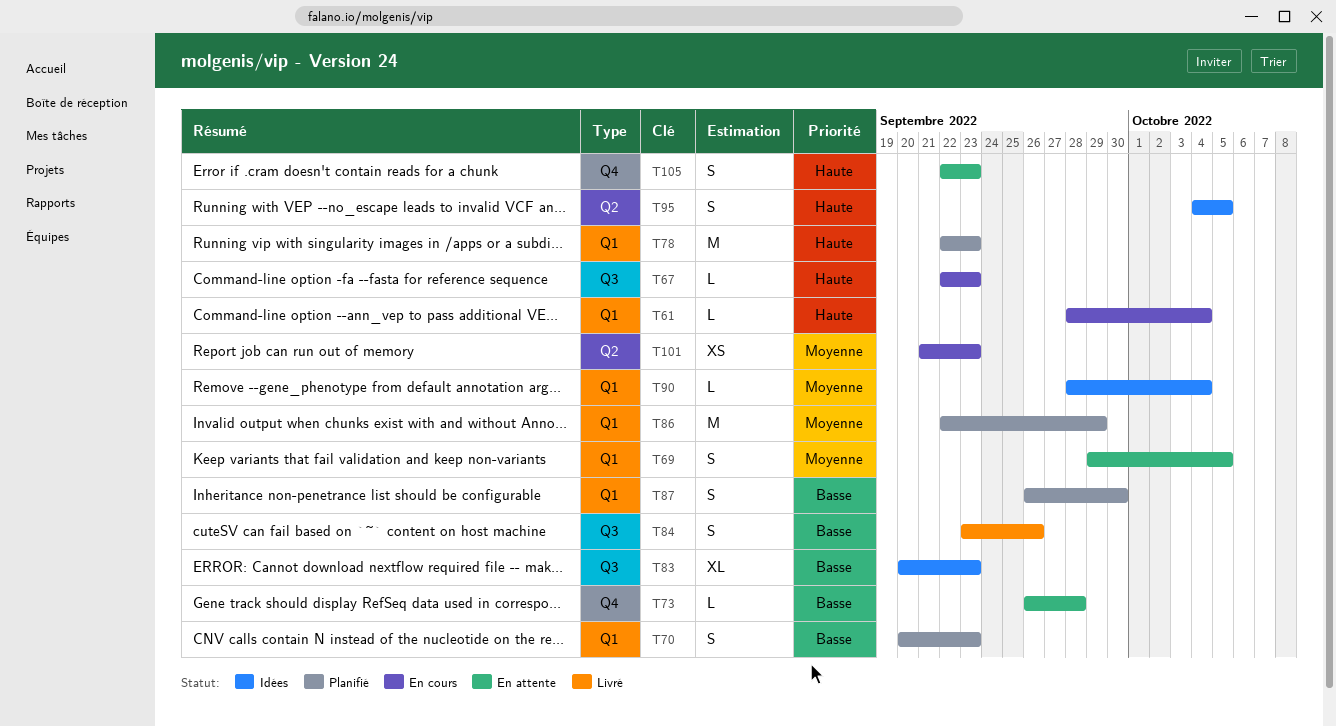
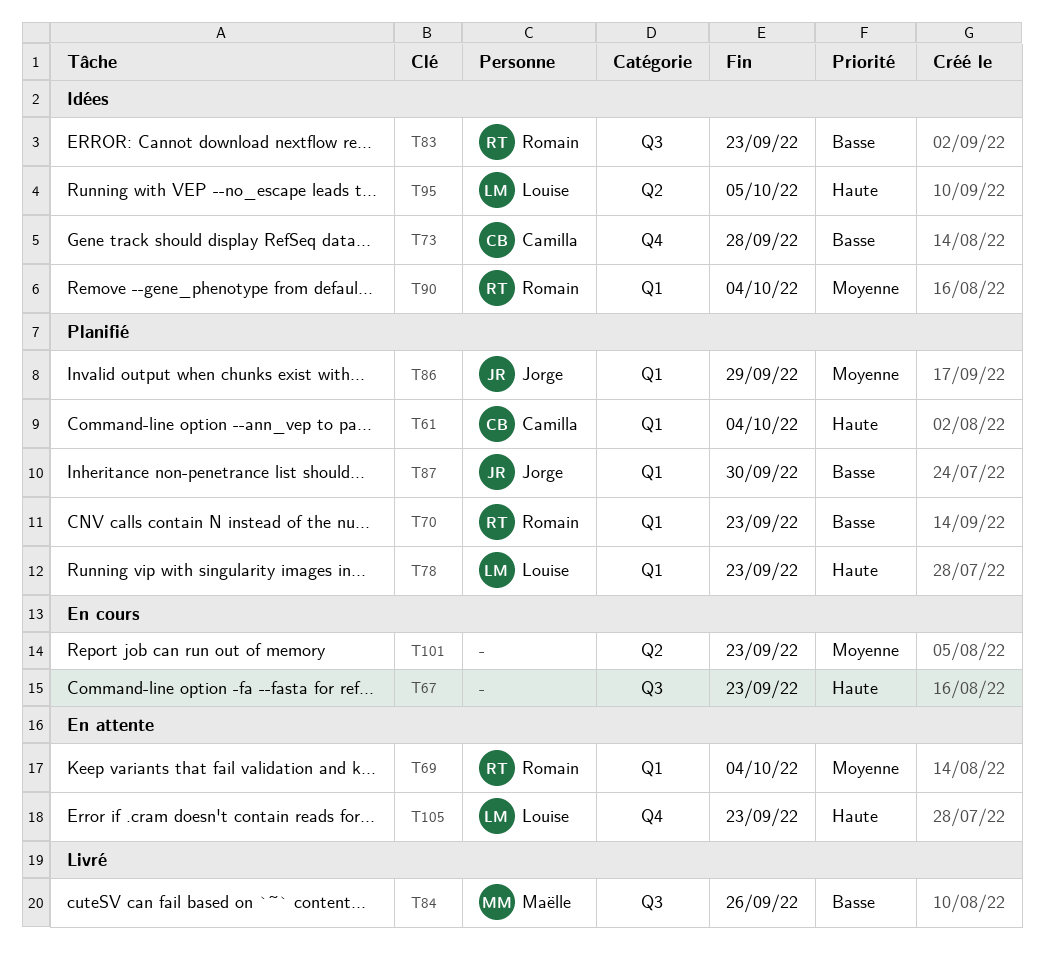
T61, status: En cours -> Planifié
T69, due: Oct 5 -> Oct 4
T73, status: En attente -> Idées

